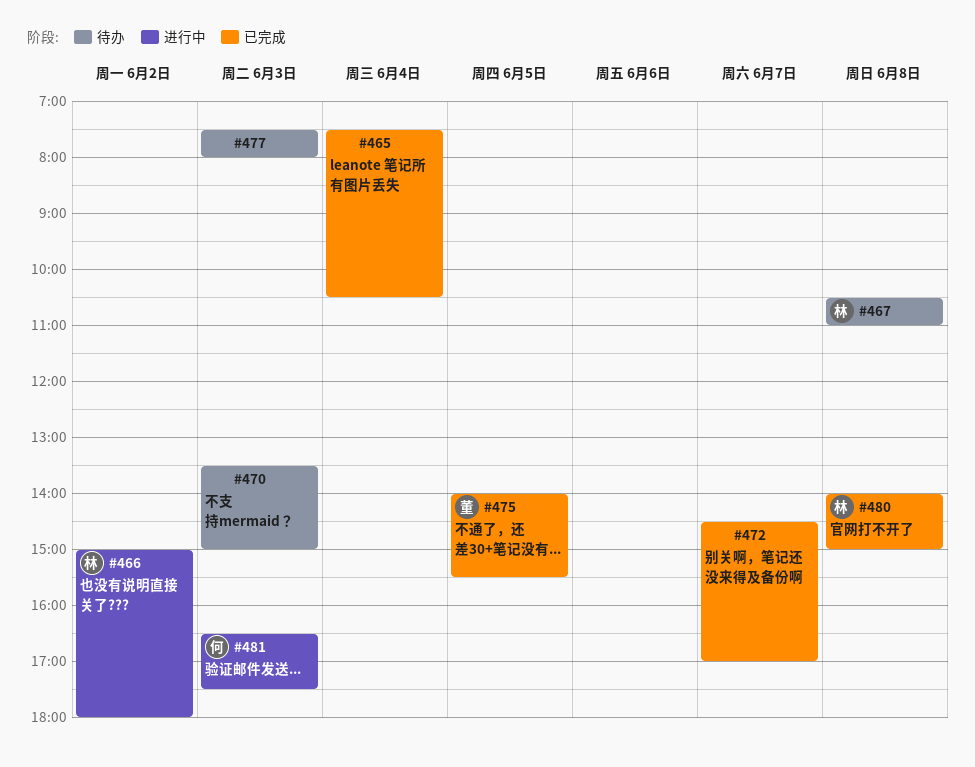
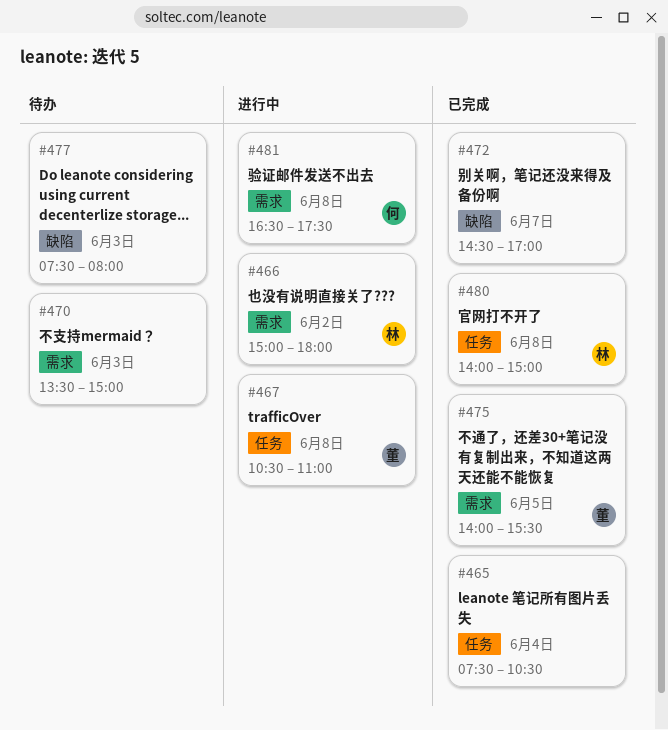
#467, status: 待办 -> 进行中
#467, owner: 林 -> 董
#481, day: Jun 3 -> Jun 8

